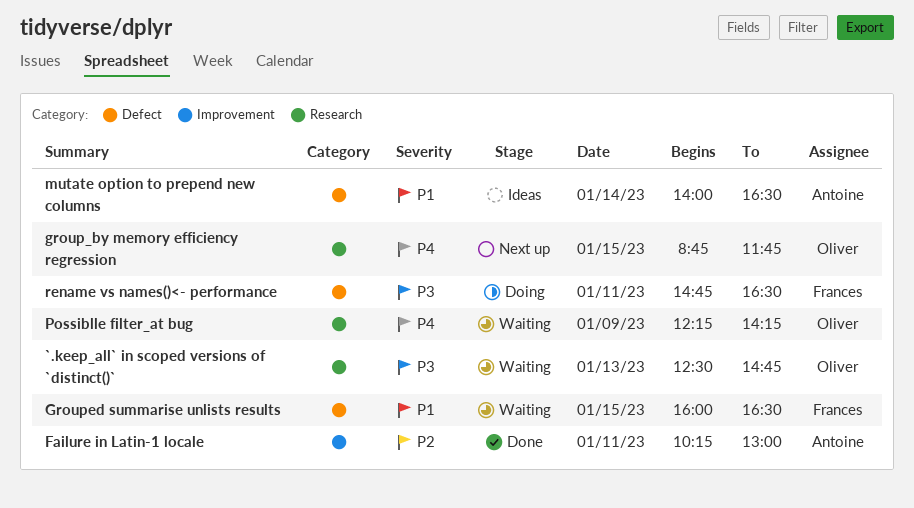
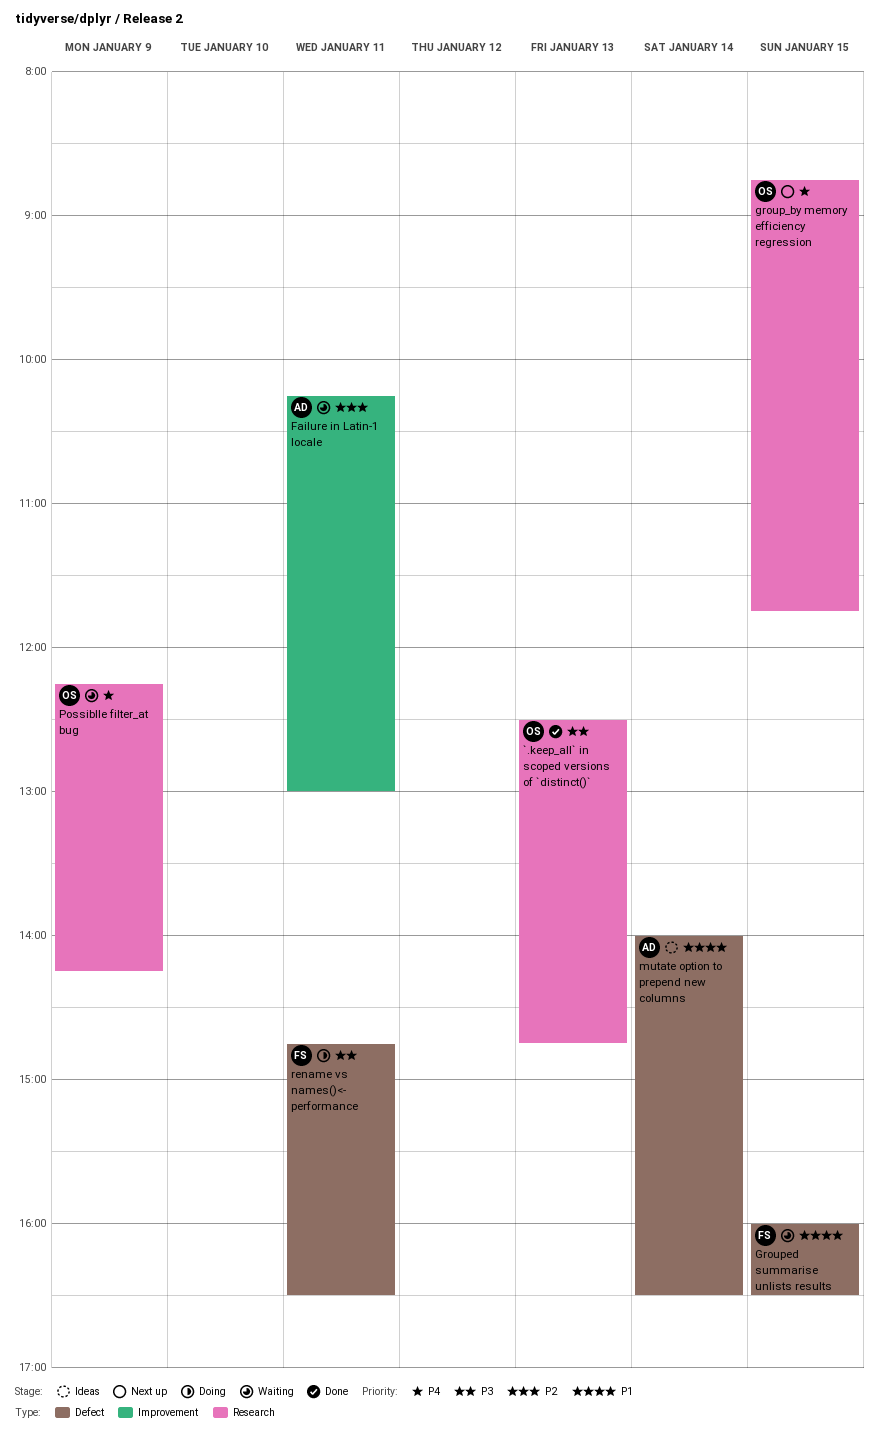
`.keep_all` in scoped versions of `distinct()`, status: Waiting -> Done
Failure in Latin-1 locale, status: Done -> Waiting

